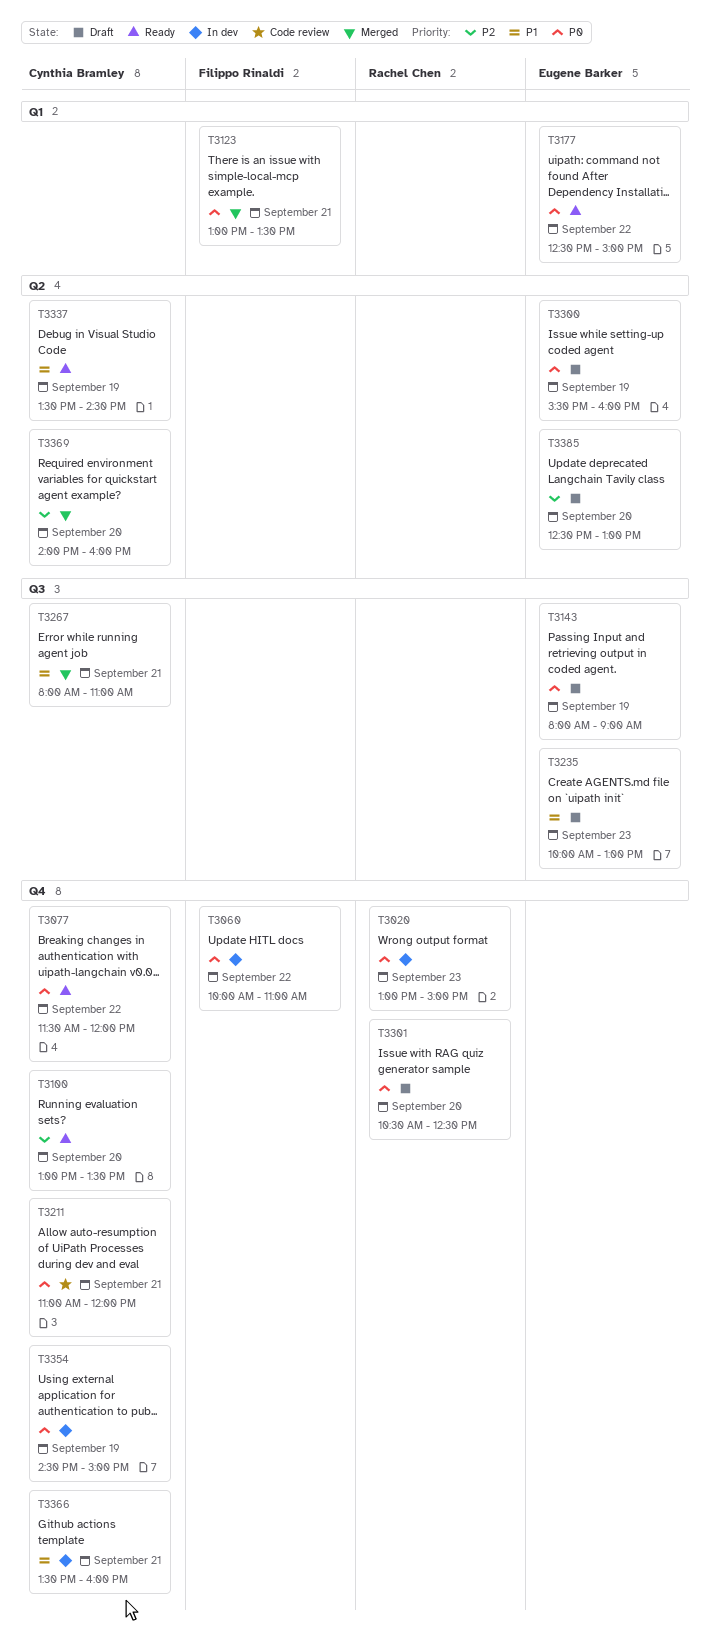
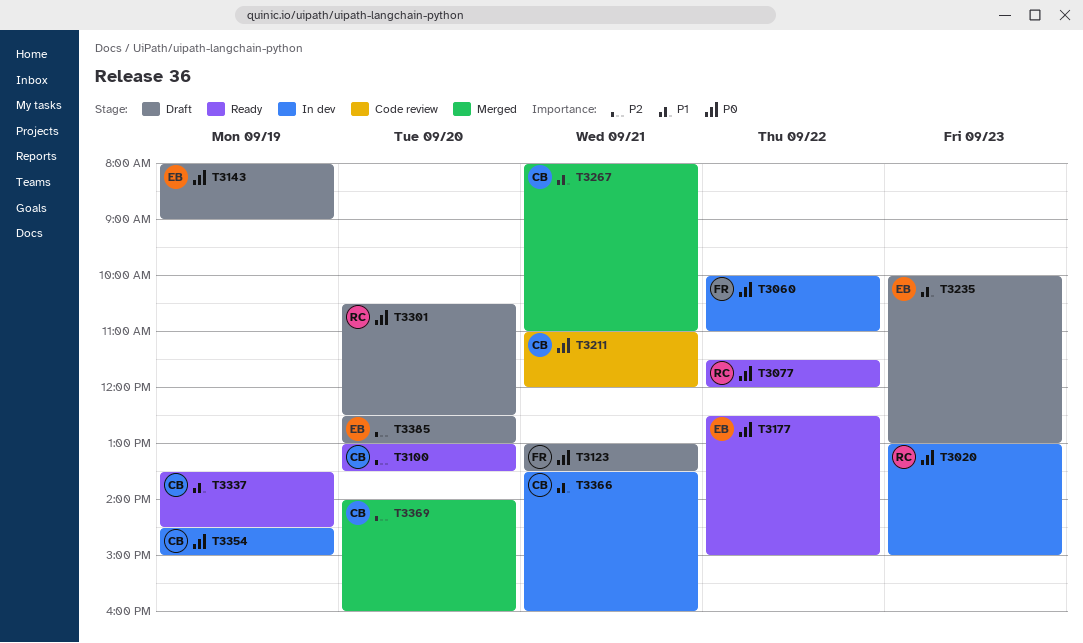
T3077, owner: Cynthia Bramley -> Rachel Chen
T3123, status: Merged -> Draft
T3300: present -> none

